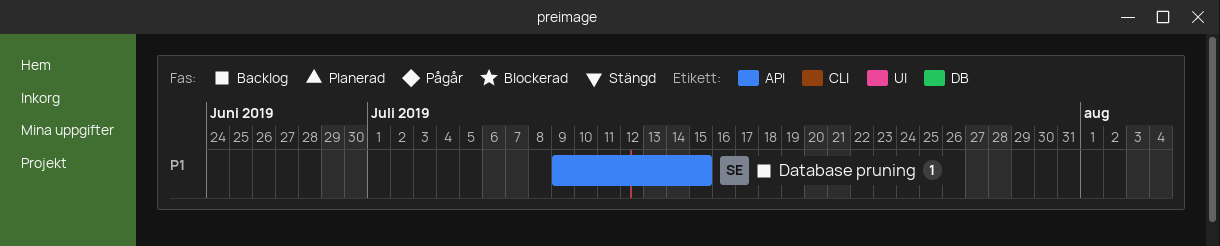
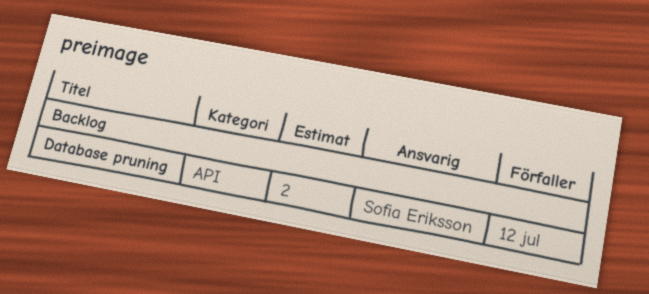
Database pruning, estimate: 1 -> 2
Database pruning, due: Jul 15 -> Jul 12

